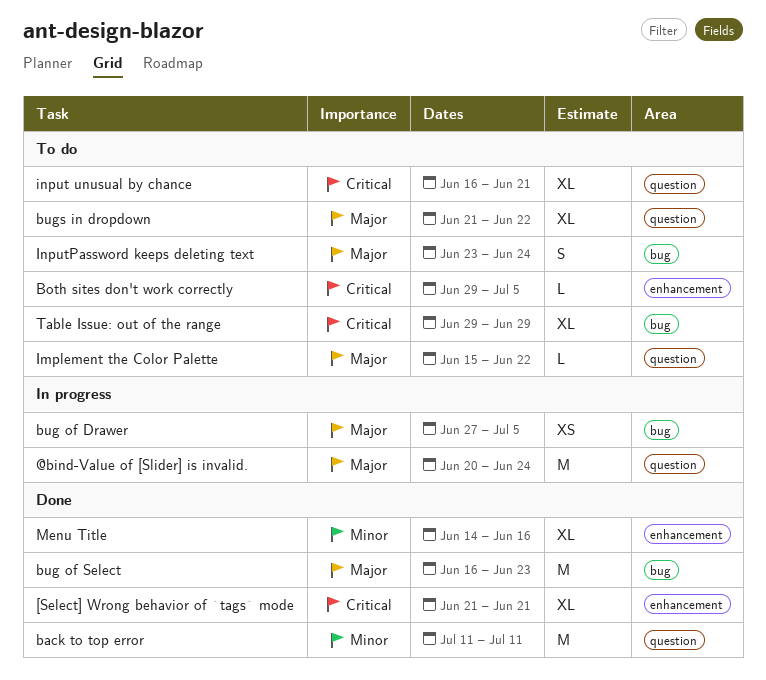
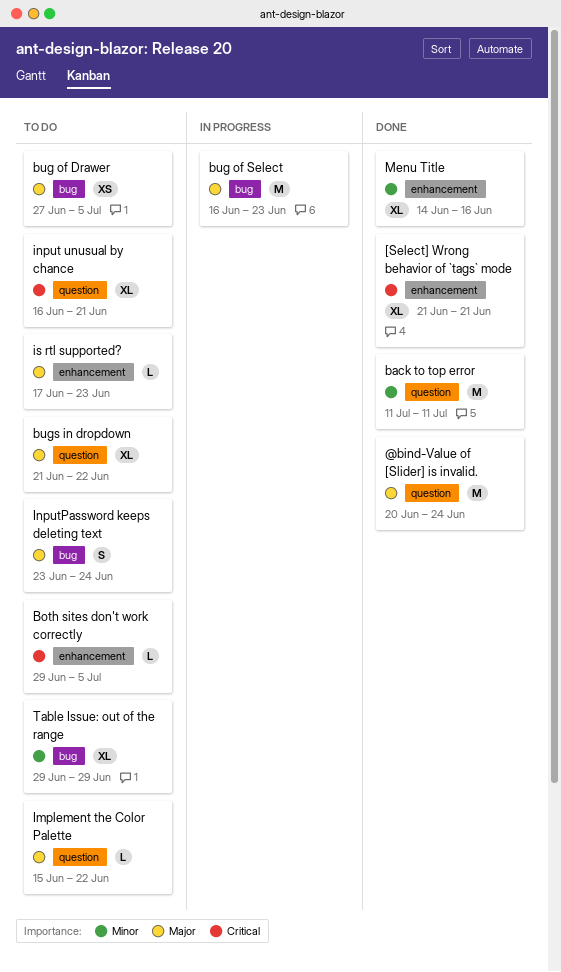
@bind-Value of [Slider] is invalid., status: In progress -> Done
bug of Drawer, status: In progress -> To do
bug of Select, status: Done -> In progress
is rtl supported?: none -> present
Table Issue: out of the range, priority: Critical -> Minor

